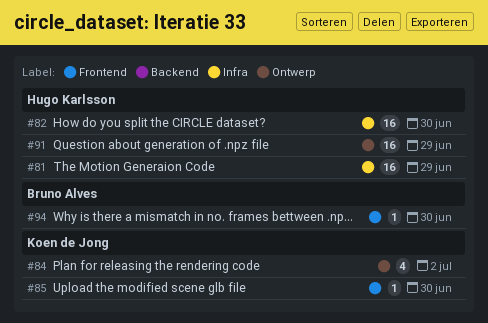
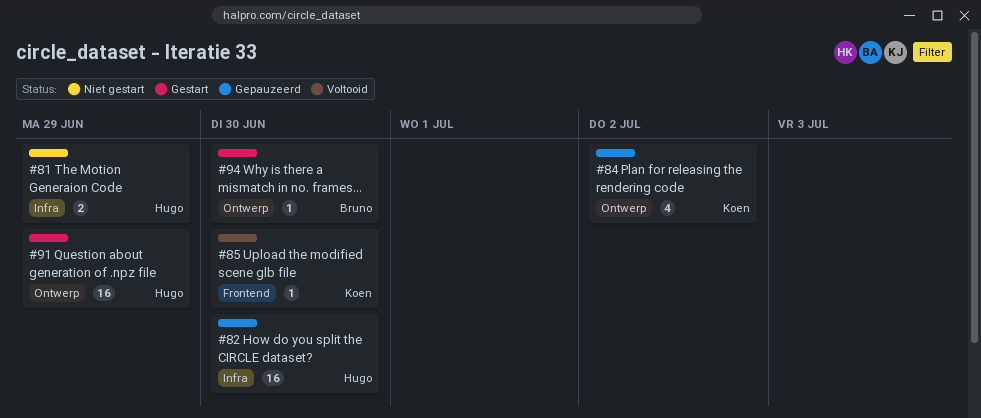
#81, estimate: 16 -> 2
#94, label: Frontend -> Ontwerp

